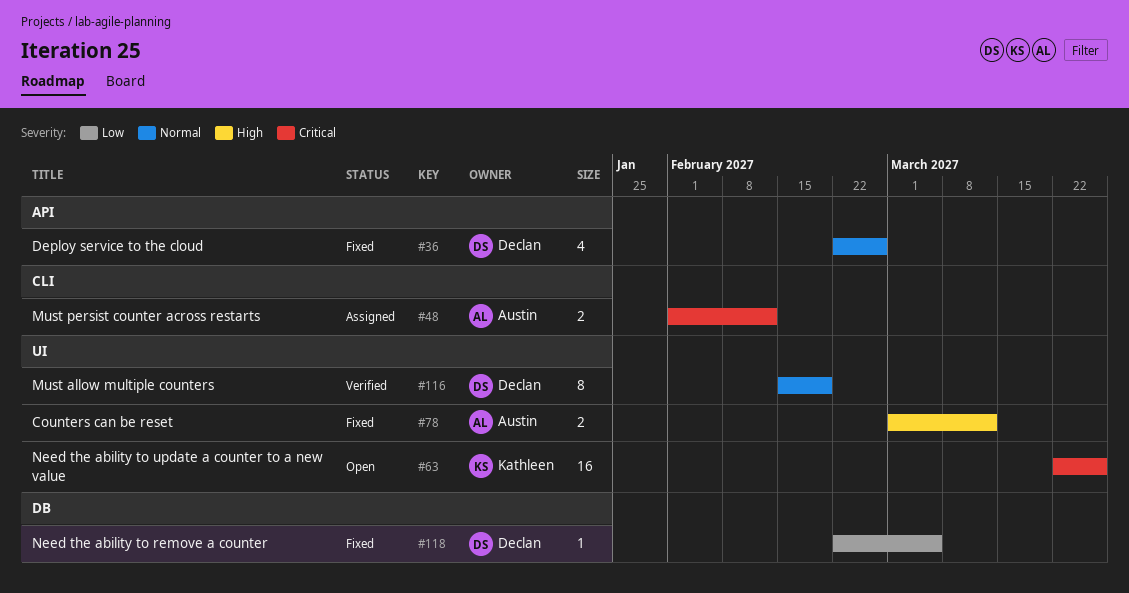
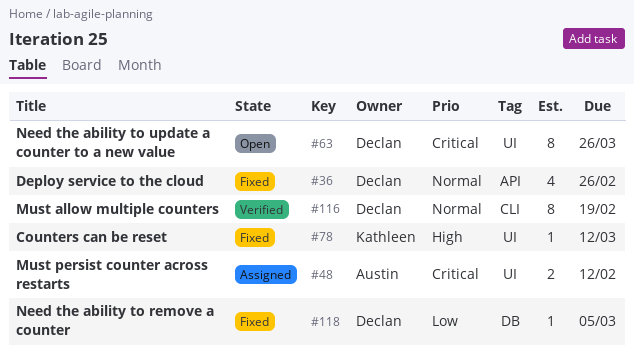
#48, label: CLI -> UI
#63, owner: Kathleen -> Declan
#63, estimate: 16 -> 8
#78, owner: Austin -> Kathleen
#78, estimate: 2 -> 1
#116, label: UI -> CLI

